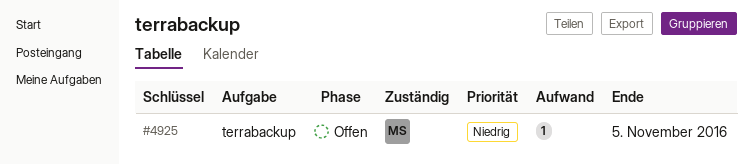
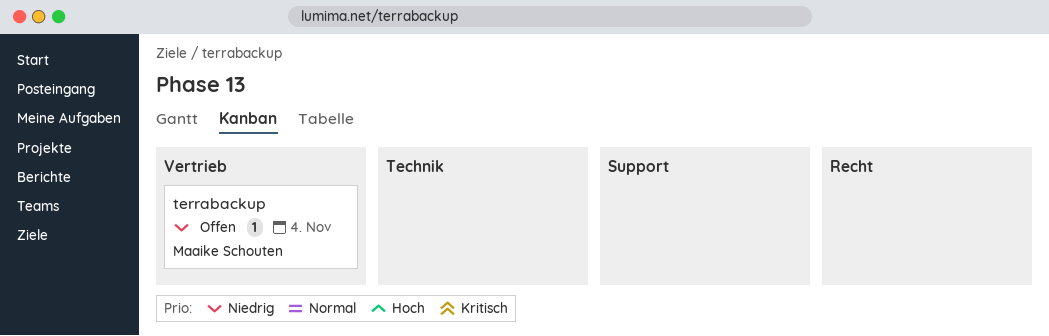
terrabackup, due: Nov 5 -> Nov 4

